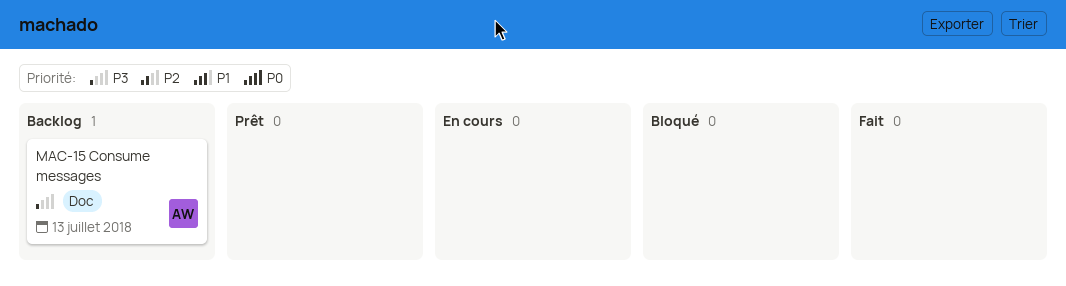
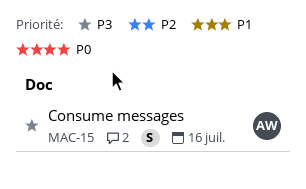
MAC-15, due: Jul 13 -> Jul 16

